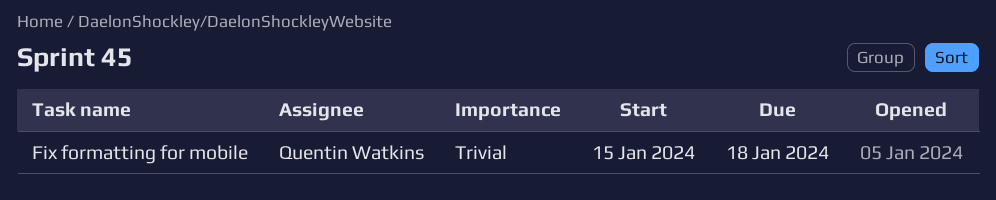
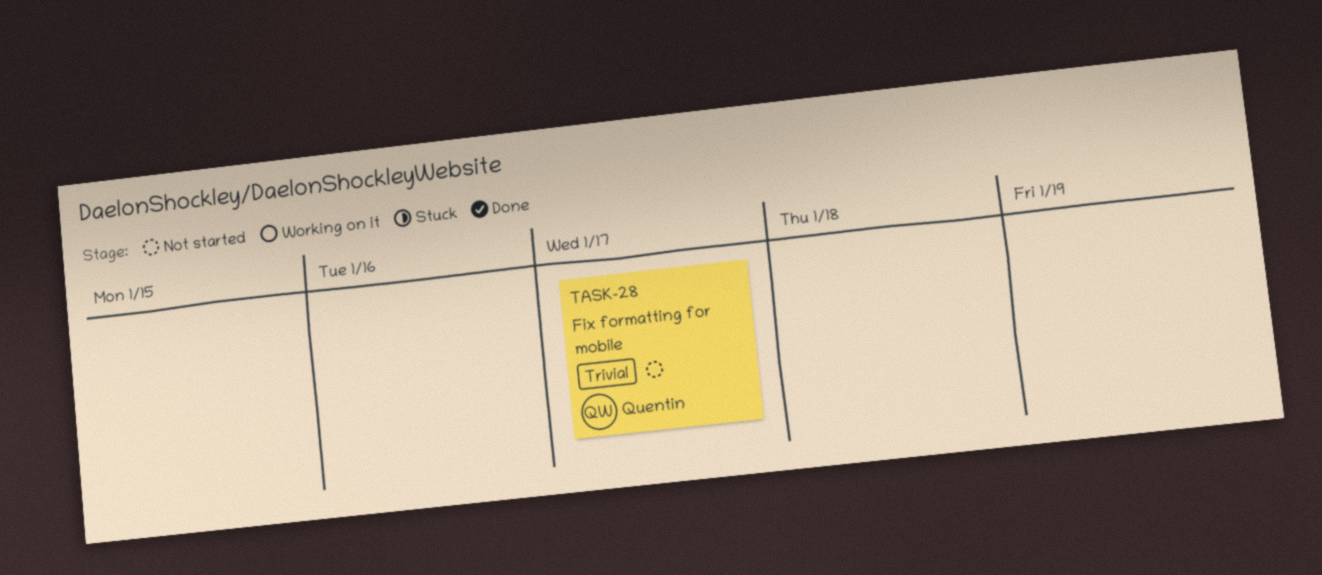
Fix formatting for mobile, due: Jan 18 -> Jan 17

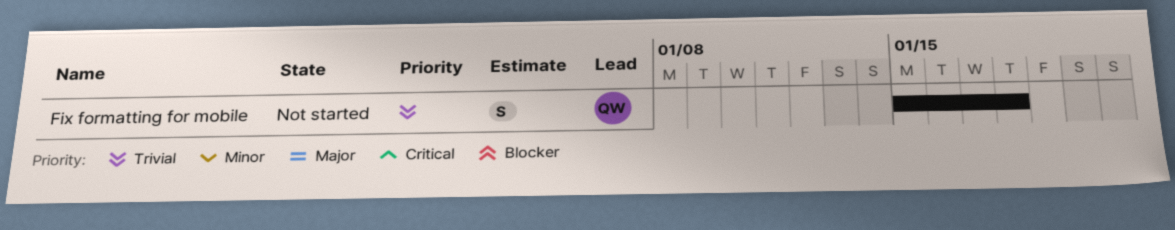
Fix formatting for mobile, due: Jan 17 -> Jan 18

